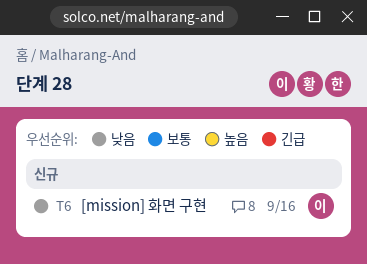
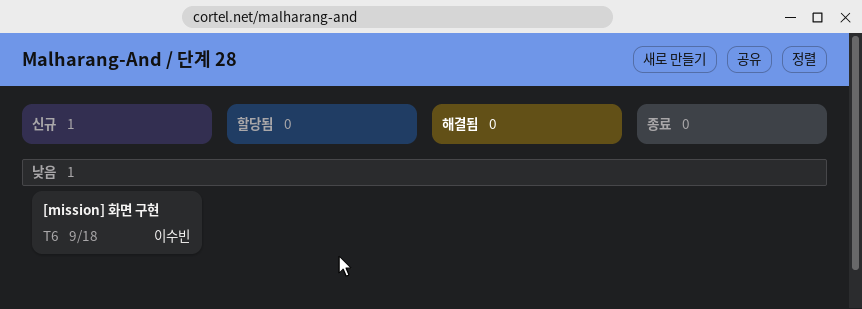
T6, due: Sep 16 -> Sep 18

